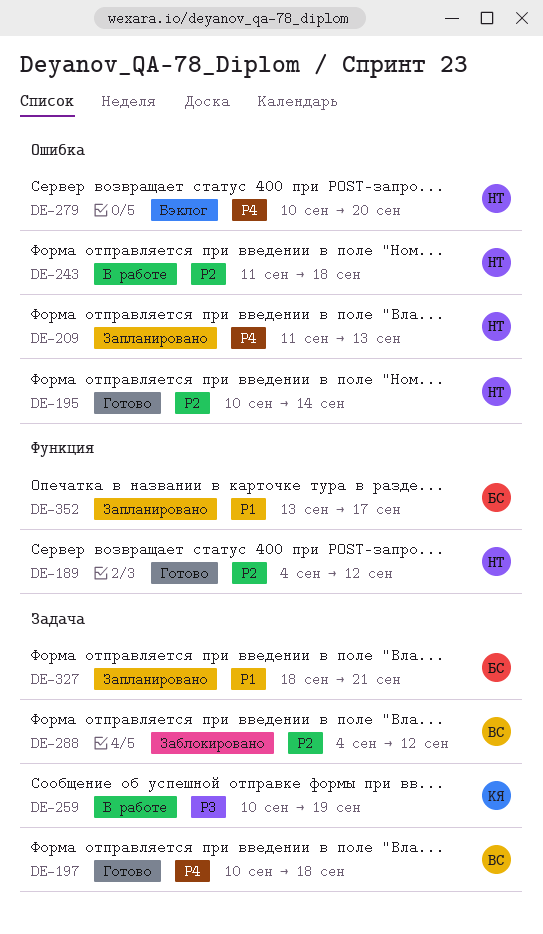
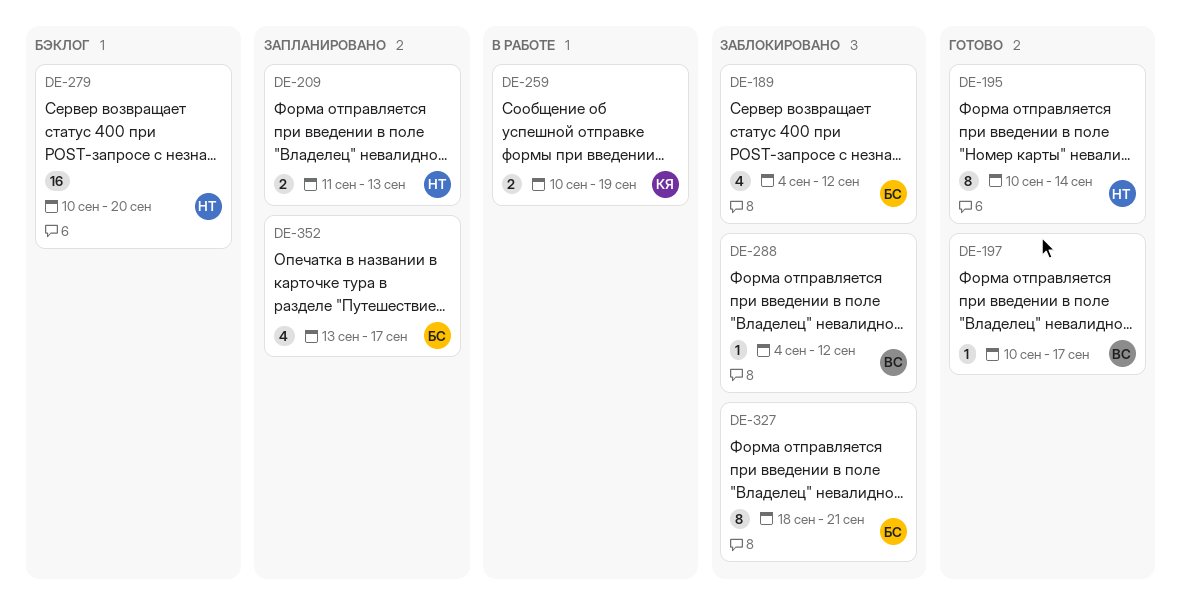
DE-189, status: Готово -> Заблокировано
DE-189, owner: НТ -> БС
DE-197, due: Sep 18 -> Sep 17
DE-243: present -> none
DE-327, status: Запланировано -> Заблокировано

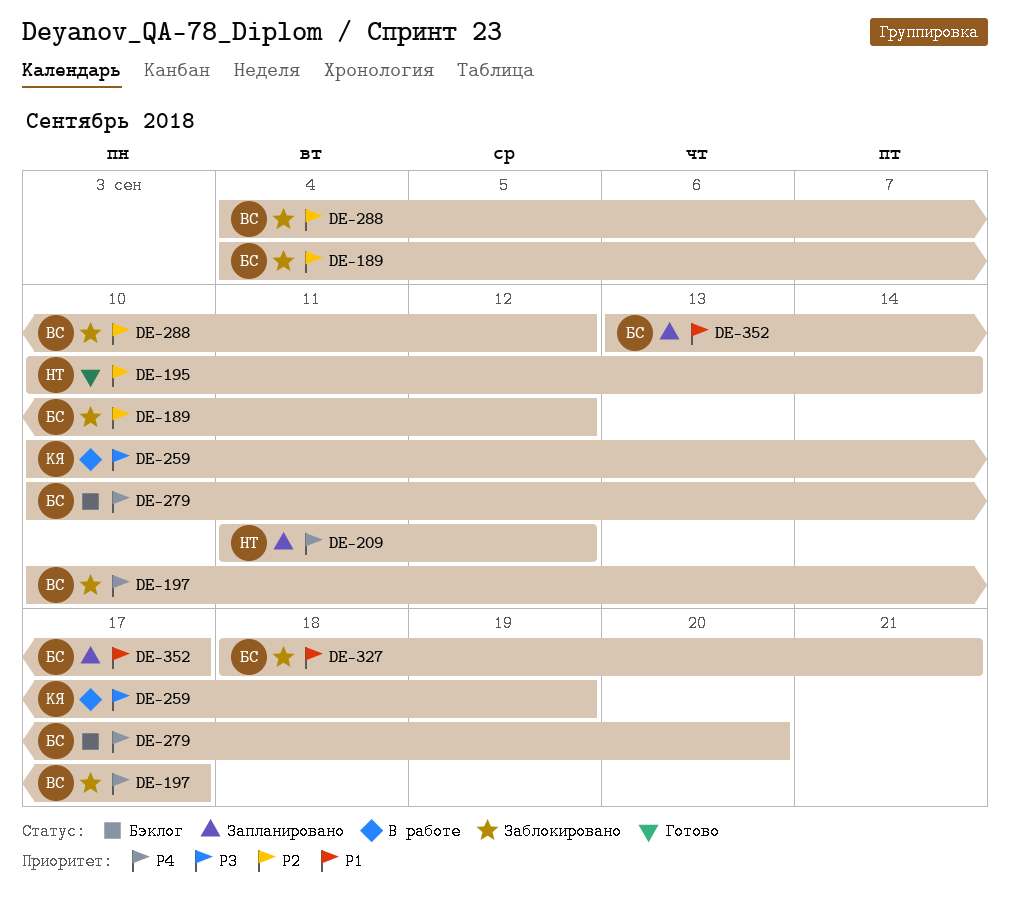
DE-197, status: Готово -> Заблокировано
DE-209, due: Sep 13 -> Sep 12
DE-279, owner: НТ -> БС

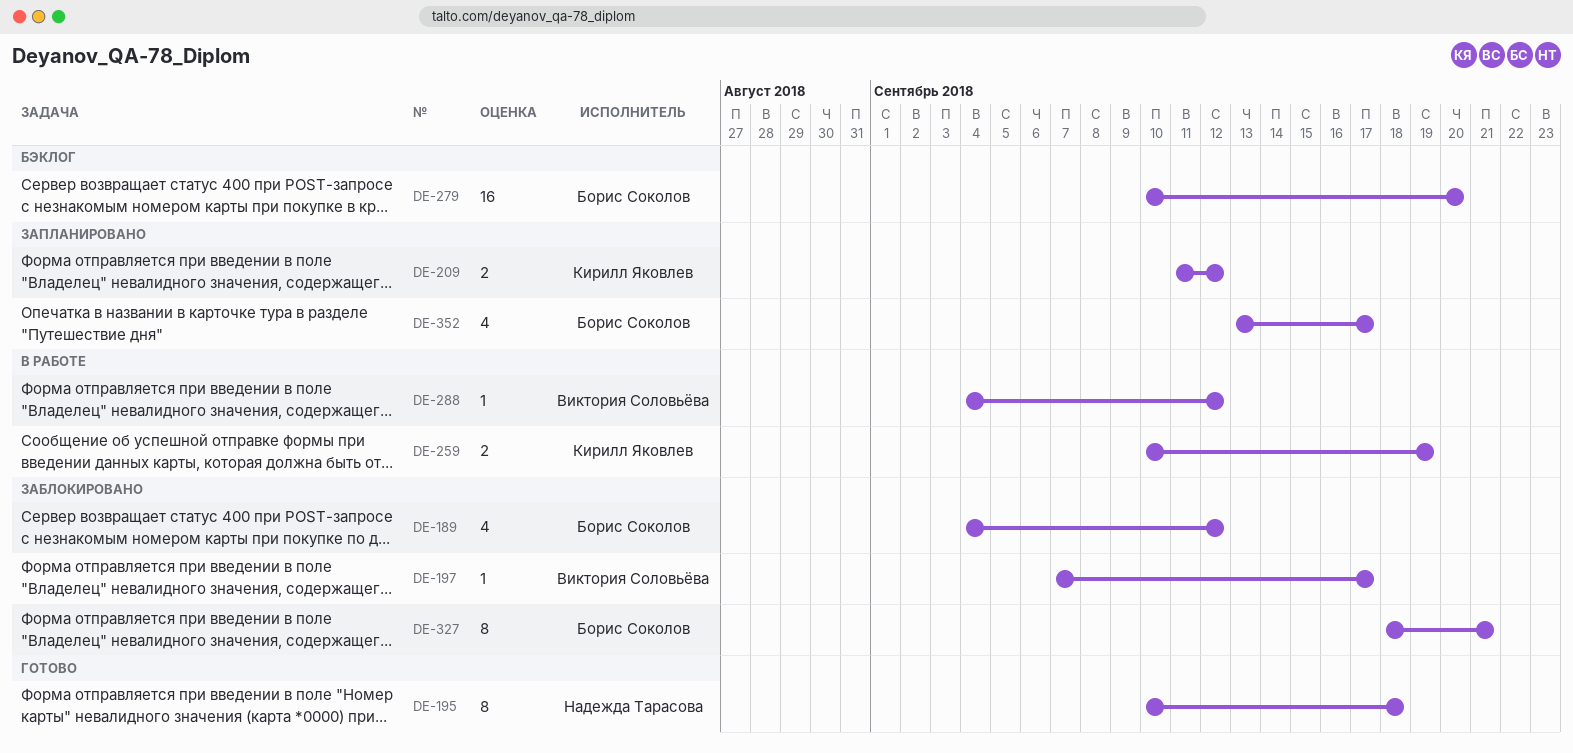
DE-195, due: Sep 14 -> Sep 18
DE-197, start: Sep 10 -> Sep 7
DE-209, owner: Надежда Тарасова -> Кирилл Яковлев
DE-288, status: Заблокировано -> В работе

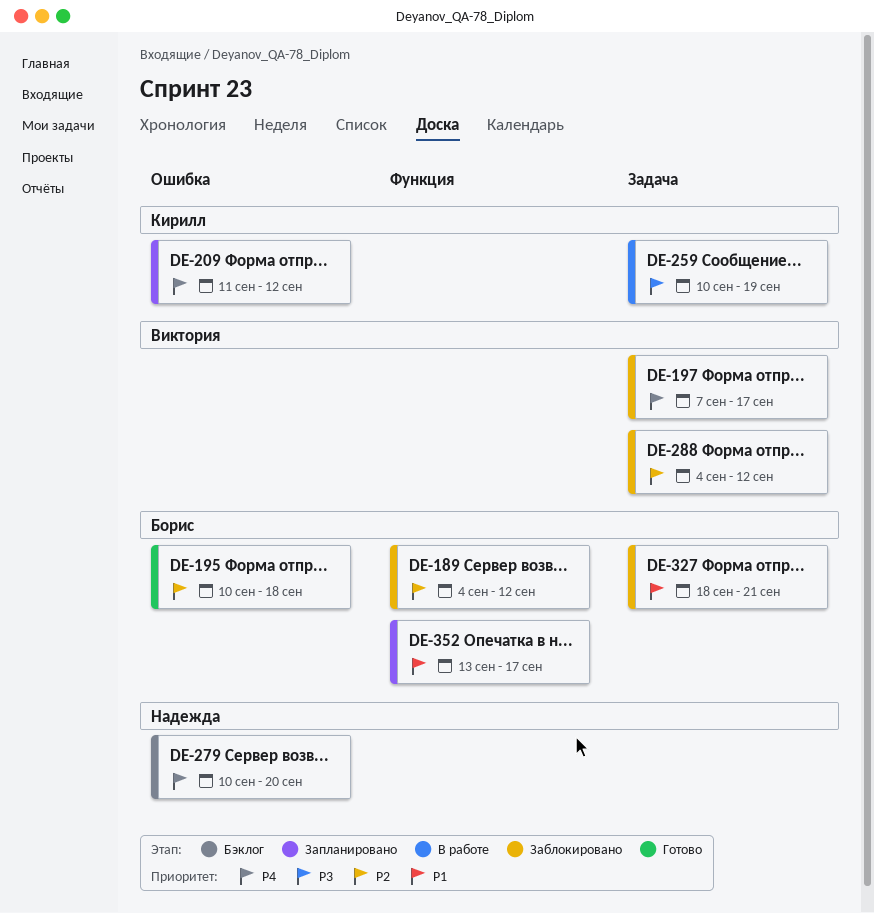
DE-195, owner: Надежда Тарасова -> Борис Соколов
DE-279, owner: Борис Соколов -> Надежда Тарасова
DE-288, status: В работе -> Заблокировано

